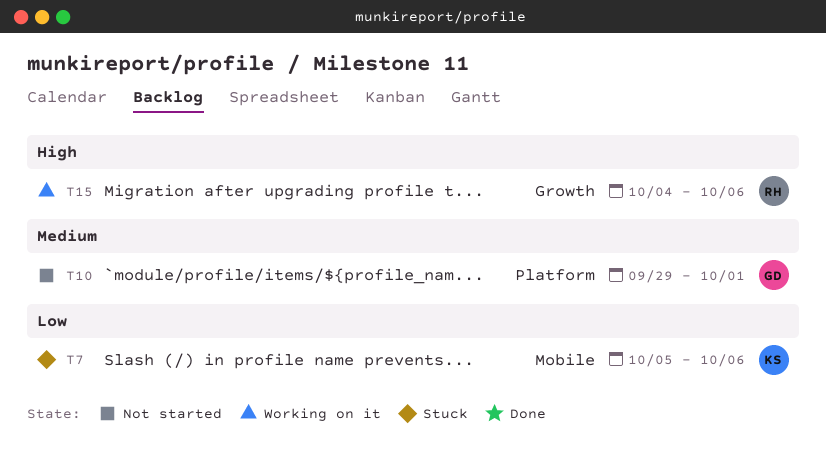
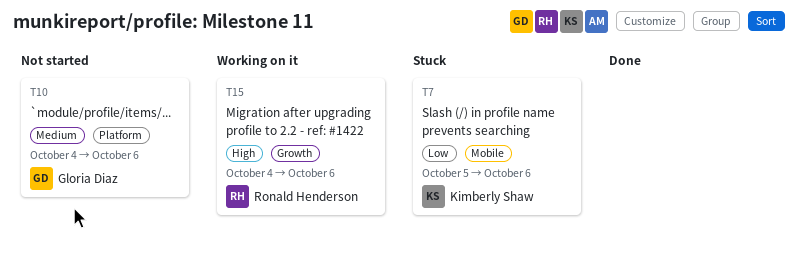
T10, start: Sep 29 -> Oct 4
T10, due: Oct 1 -> Oct 6

